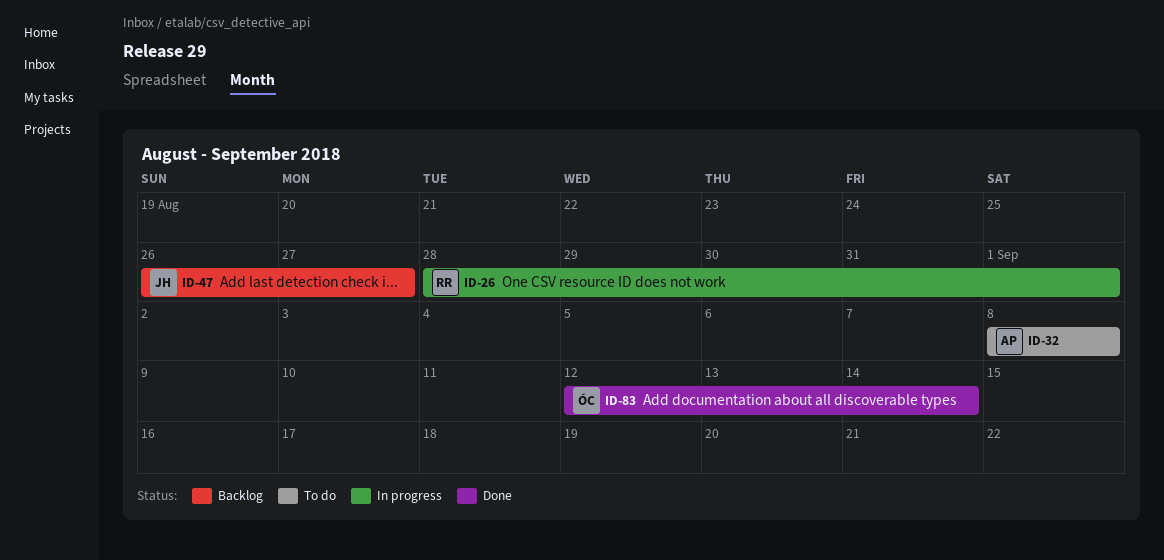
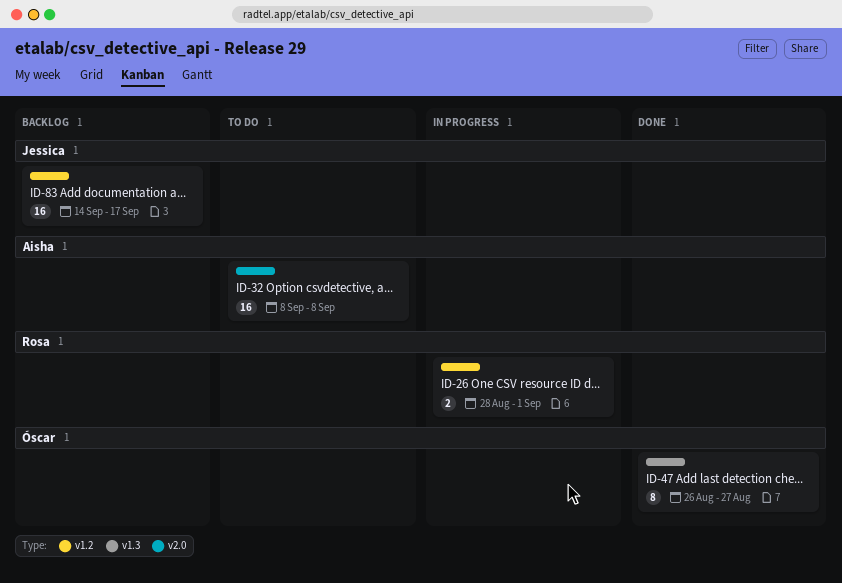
ID-47, status: Backlog -> Done
ID-47, owner: Jessica -> Óscar
ID-83, status: Done -> Backlog
ID-83, owner: Óscar -> Jessica
ID-83, start: Sep 12 -> Sep 14
ID-83, due: Sep 14 -> Sep 17

